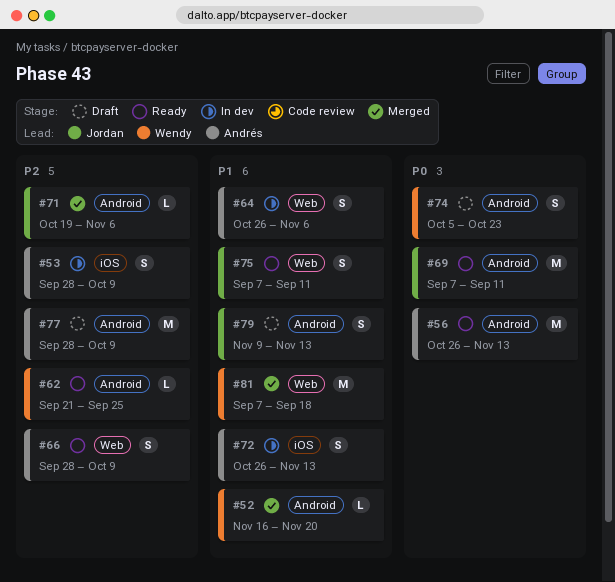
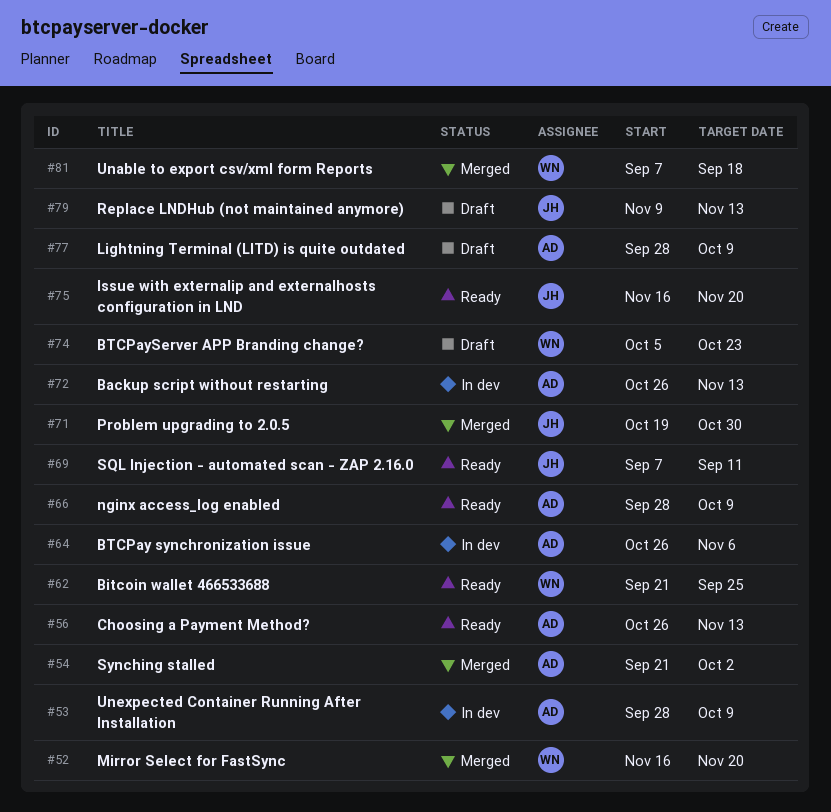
#54: none -> present
#71, due: Nov 6 -> Oct 30
#75, start: Sep 7 -> Nov 16
#75, due: Sep 11 -> Nov 20

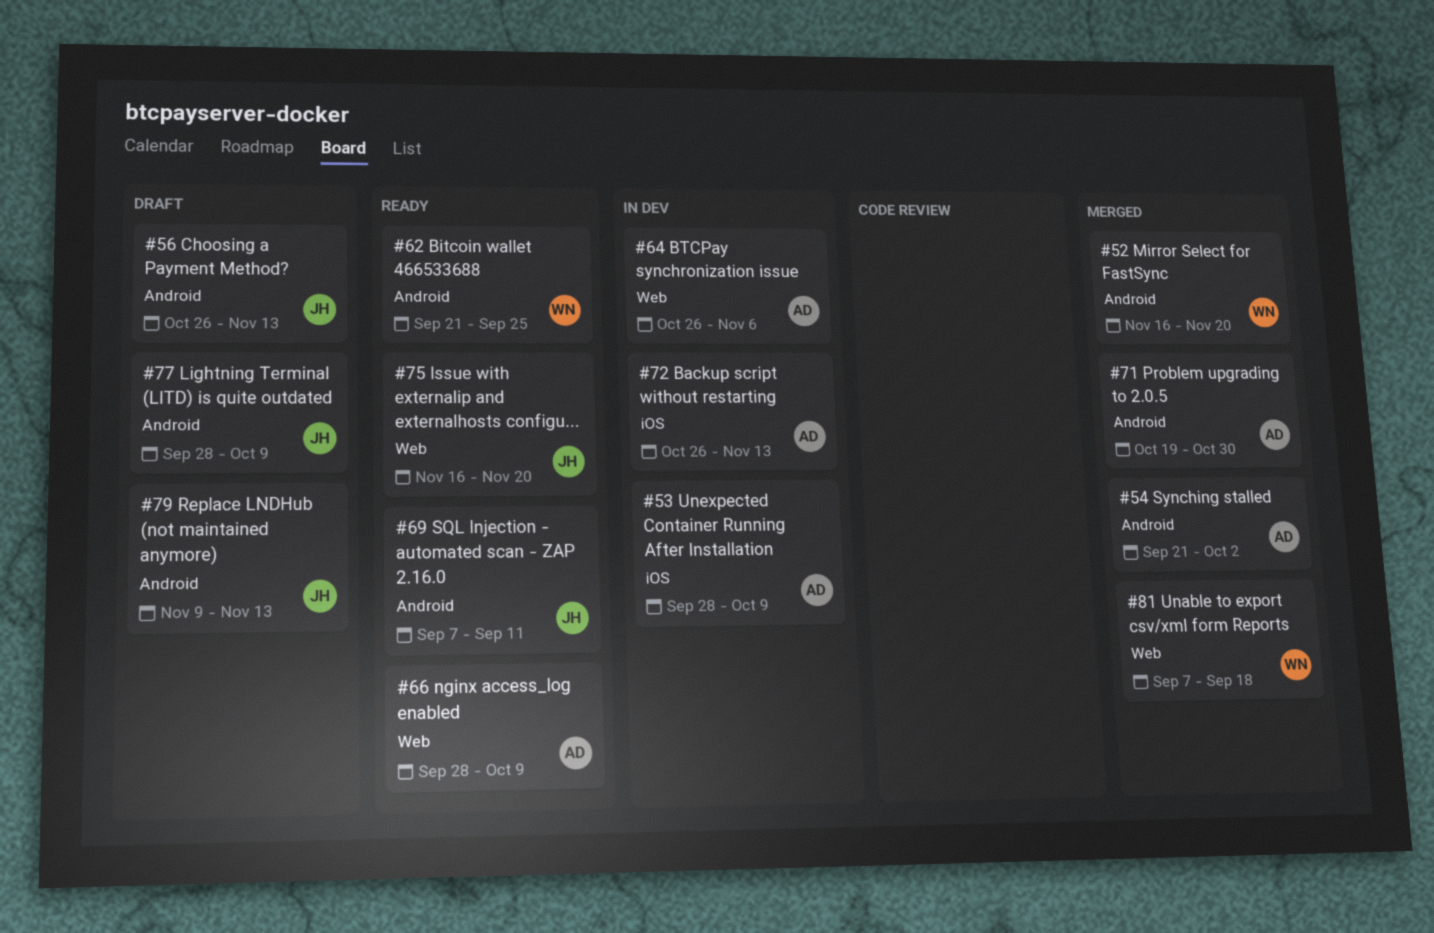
#56, status: Ready -> Draft
#56, owner: AD -> JH
#71, owner: JH -> AD
#74: present -> none
#77, owner: AD -> JH

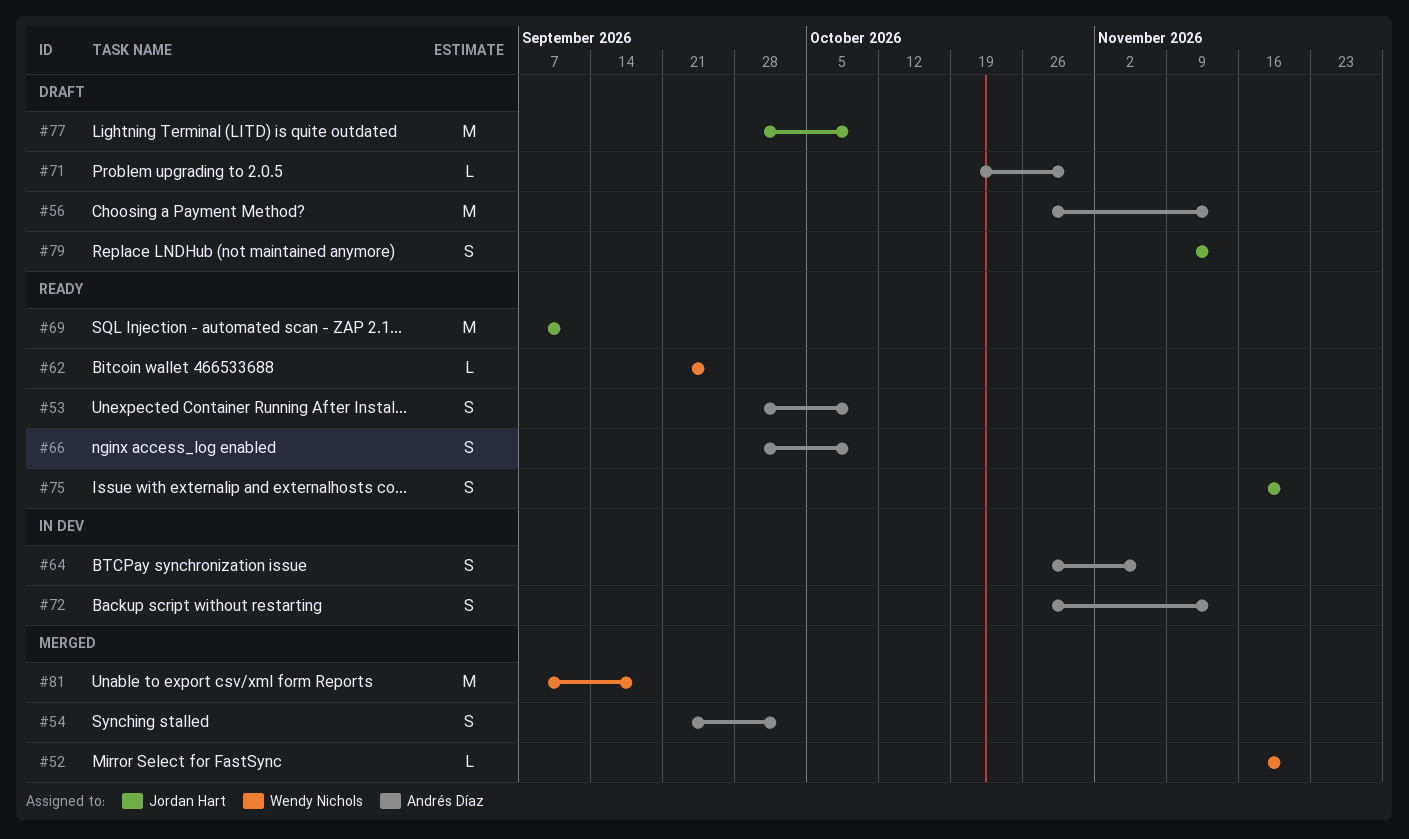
#53, status: In dev -> Ready
#56, owner: Jordan Hart -> Andrés Díaz
#71, status: Merged -> Draft

